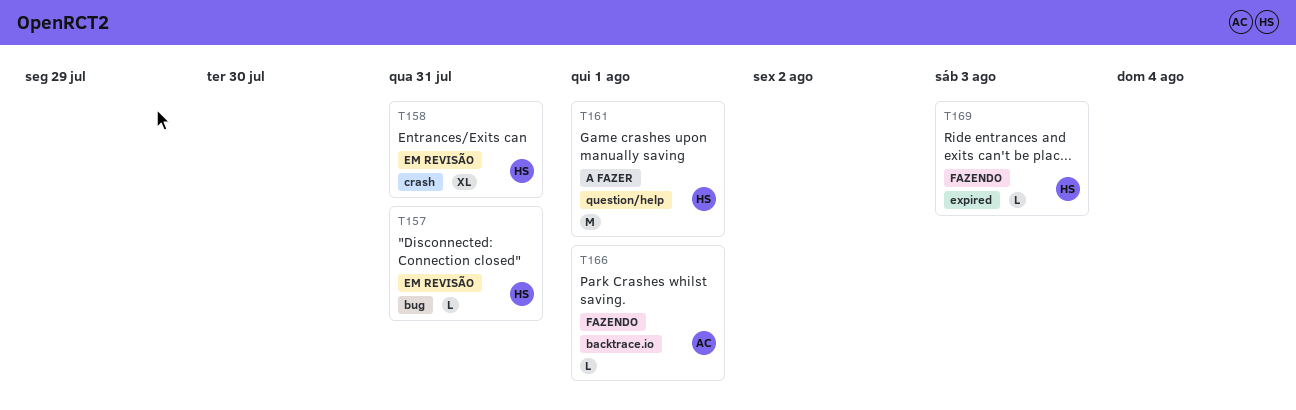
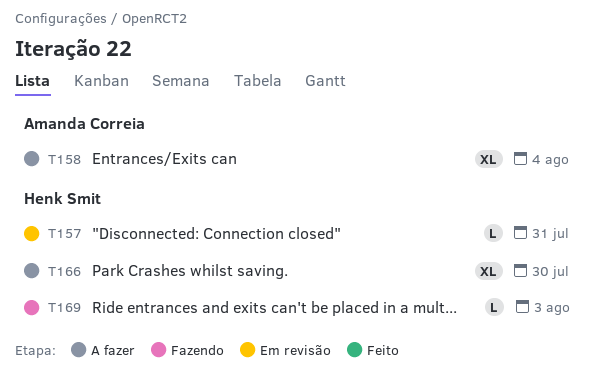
T158, status: Em revisão -> A fazer
T158, owner: Henk Smit -> Amanda Correia
T158, due: Jul 31 -> Aug 4
T161: present -> none
T166, status: Fazendo -> A fazer
T166, owner: Amanda Correia -> Henk Smit
T166, estimate: L -> XL
T166, due: Aug 1 -> Jul 30

